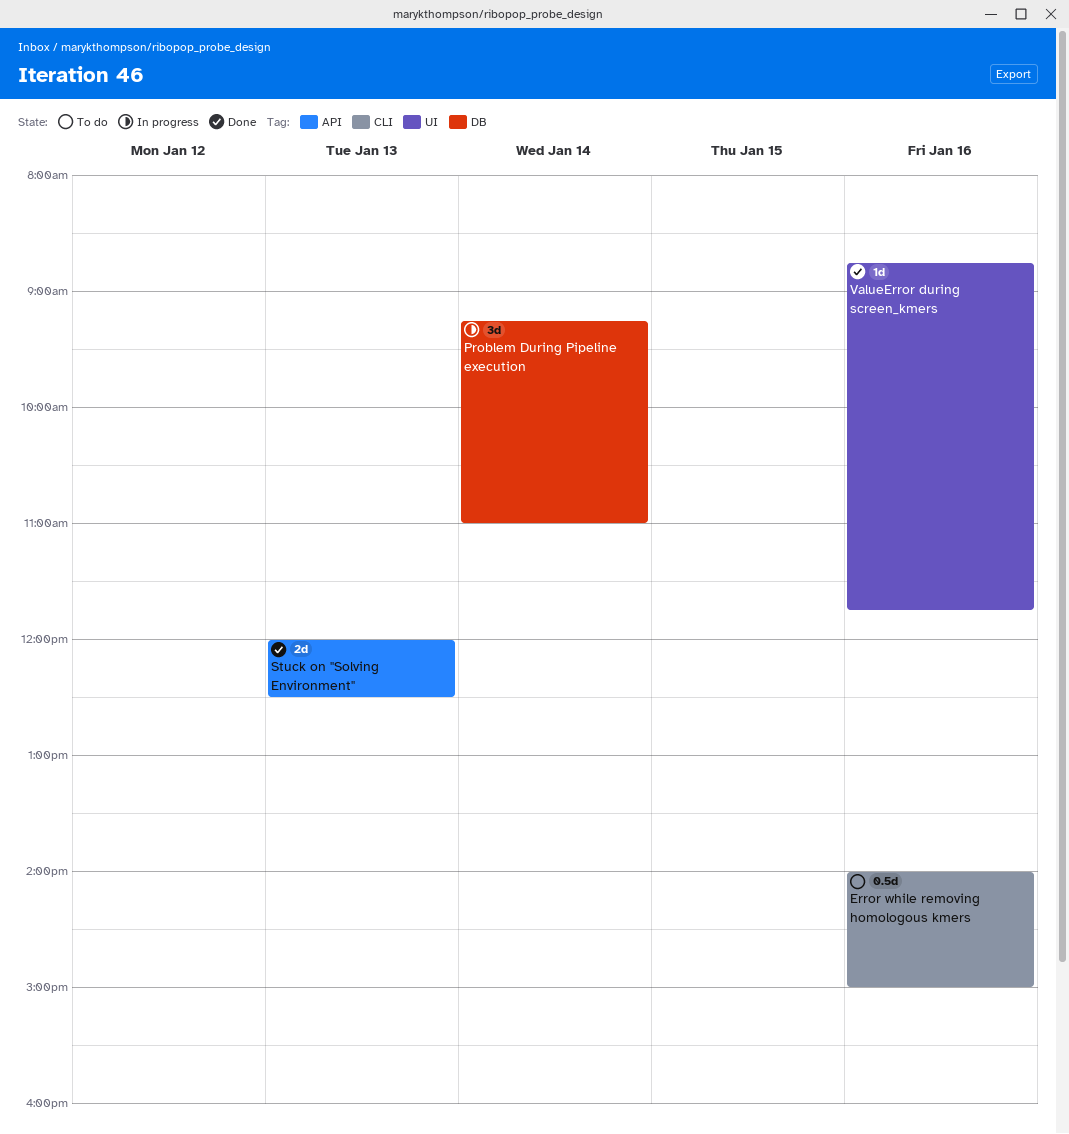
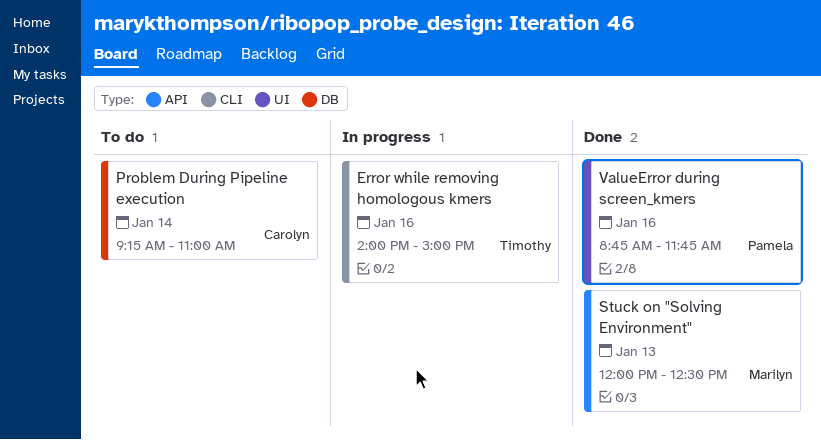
Error while removing homologous kmers, status: To do -> In progress
Problem During Pipeline execution, status: In progress -> To do

